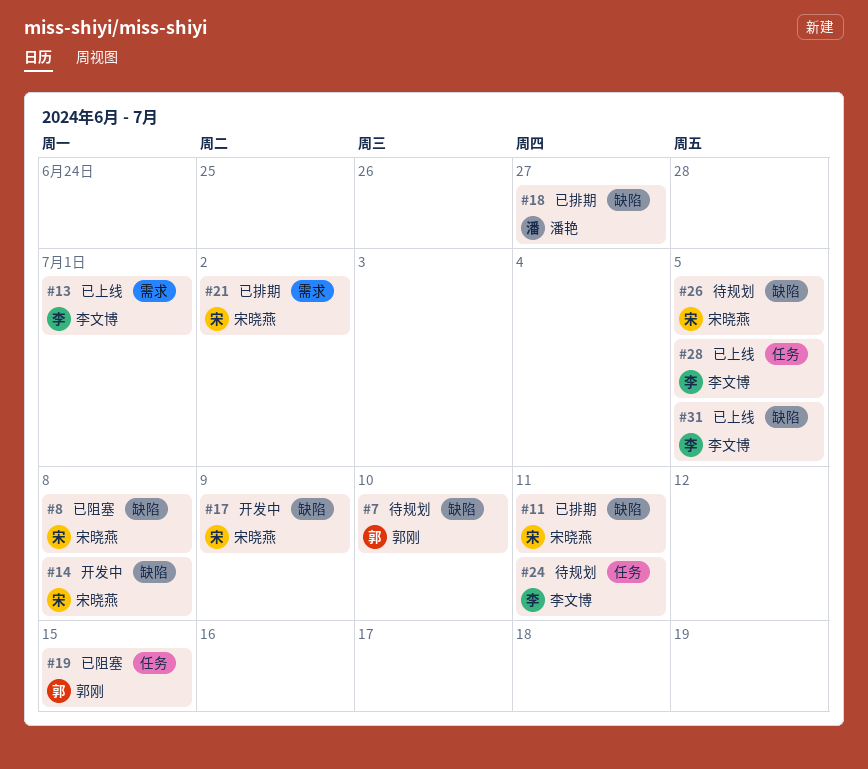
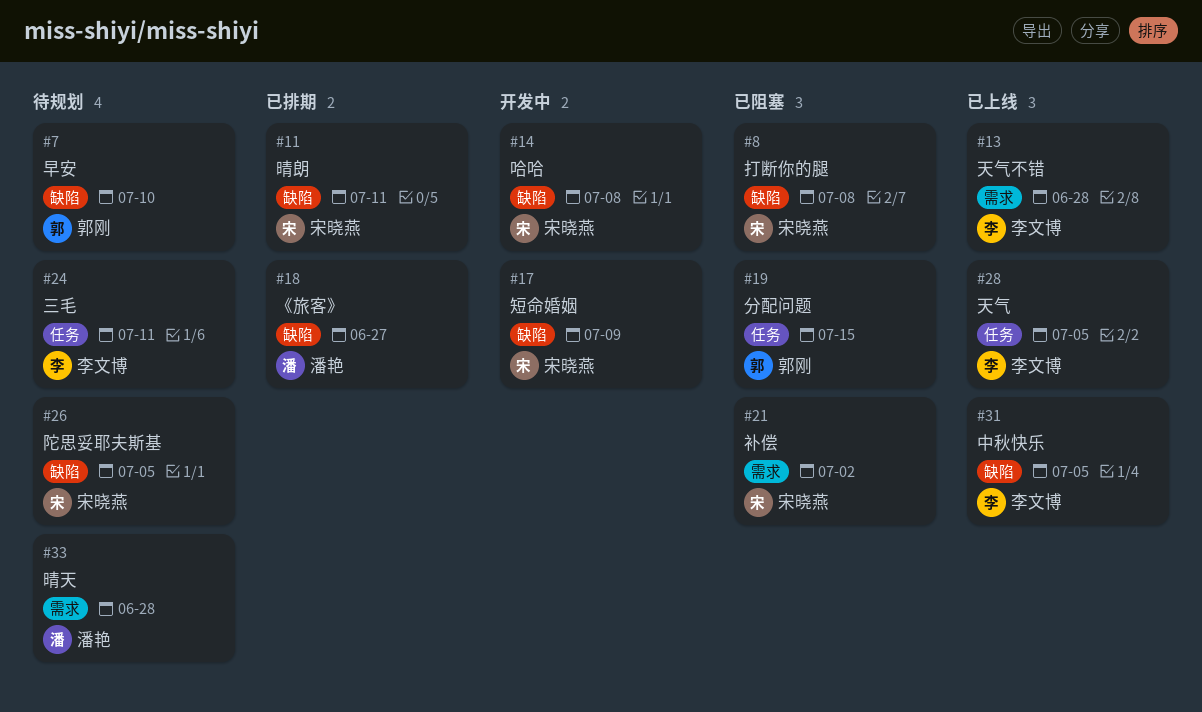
#13, due: Jul 1 -> Jun 28
#21, status: 已排期 -> 已阻塞
#33: none -> present

